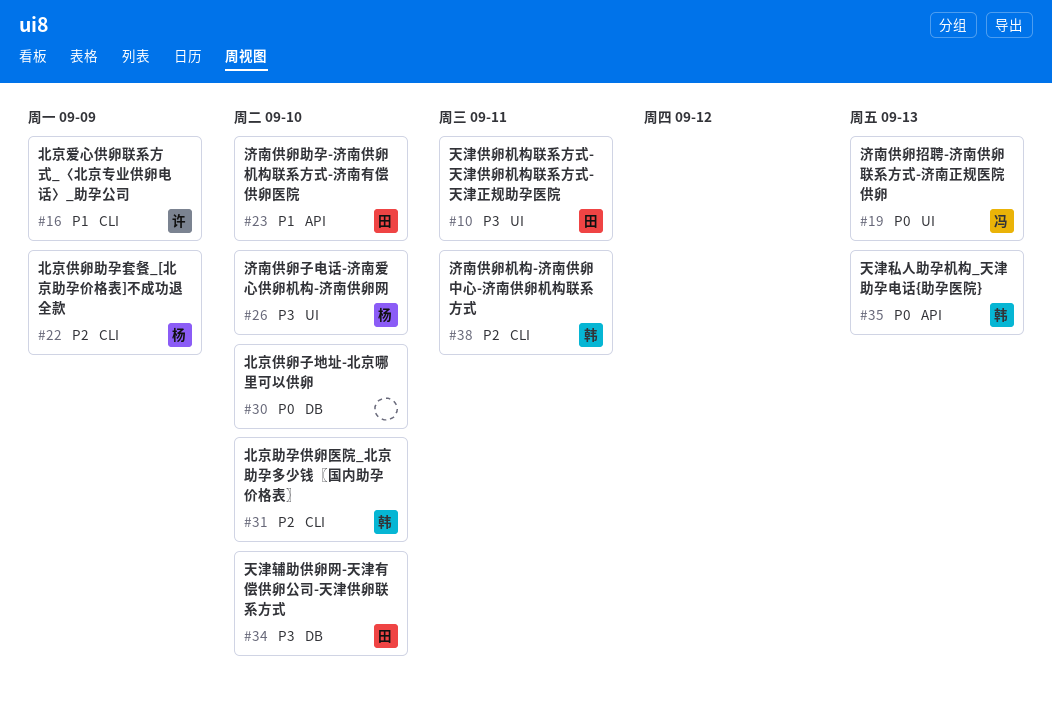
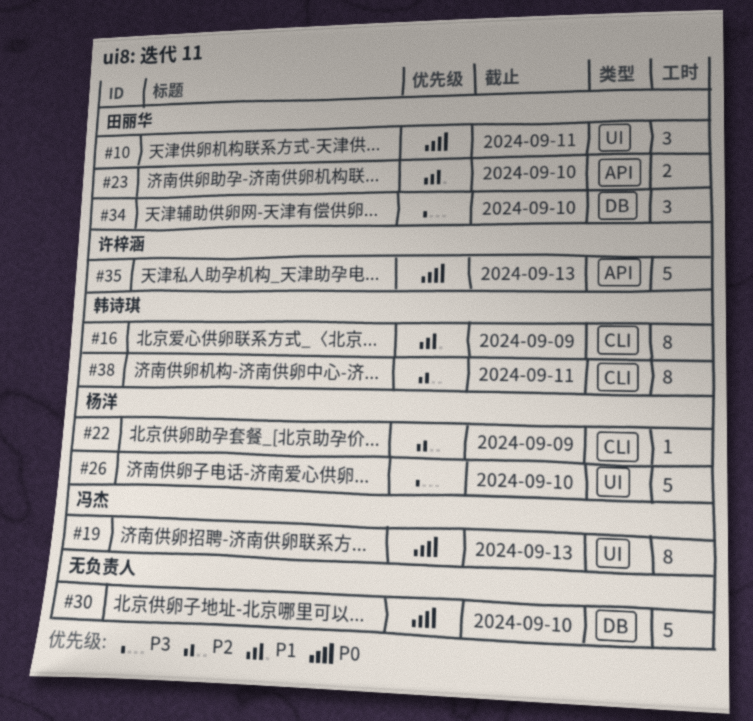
#10, priority: P3 -> P0
#16, owner: 许梓涵 -> 韩诗琪
#31: present -> none
#35, owner: 韩诗琪 -> 许梓涵

